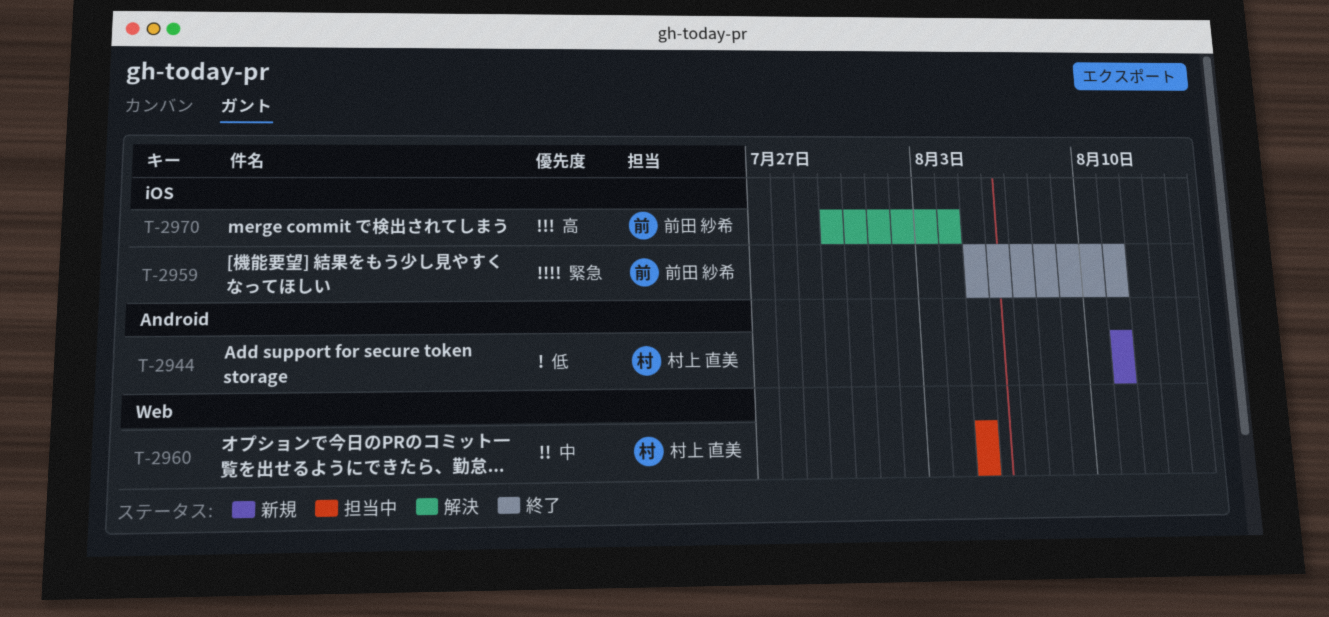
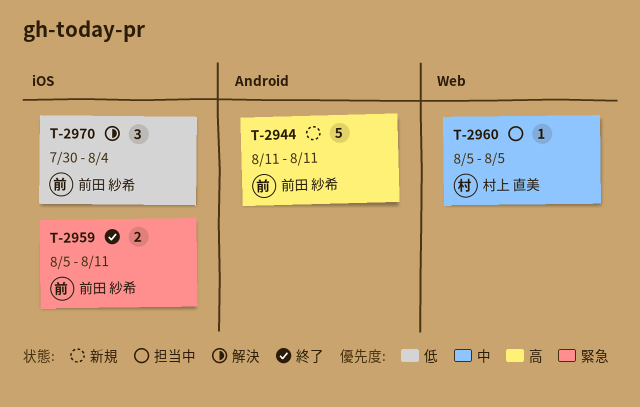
T-2944, owner: 村上 直美 -> 前田 紗希
T-2944, priority: 低 -> 高
T-2970, priority: 高 -> 低

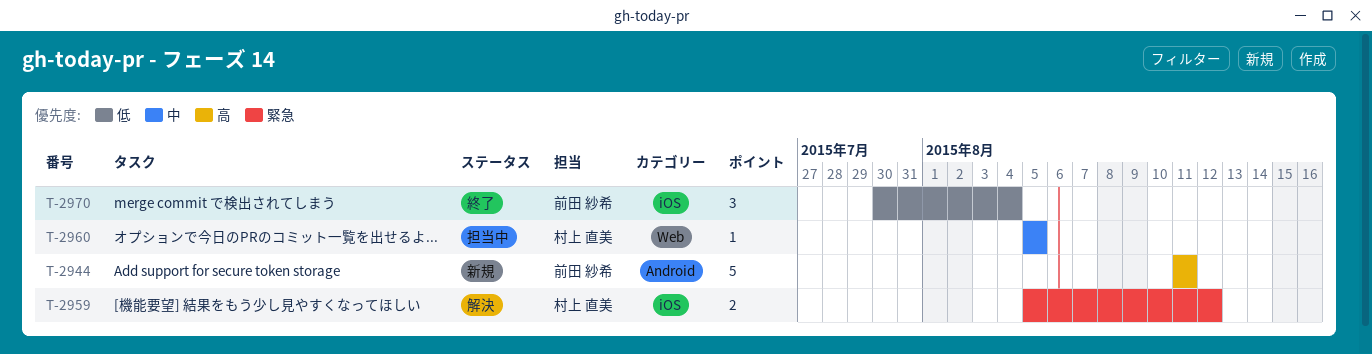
T-2959, status: 終了 -> 解決
T-2959, owner: 前田 紗希 -> 村上 直美
T-2959, due: Aug 11 -> Aug 12
T-2970, status: 解決 -> 終了

